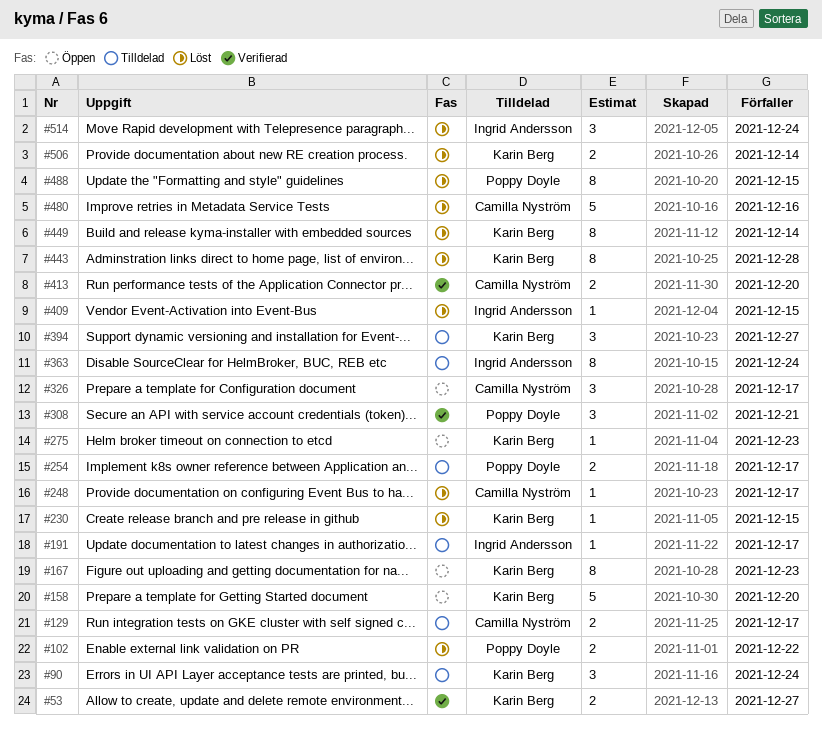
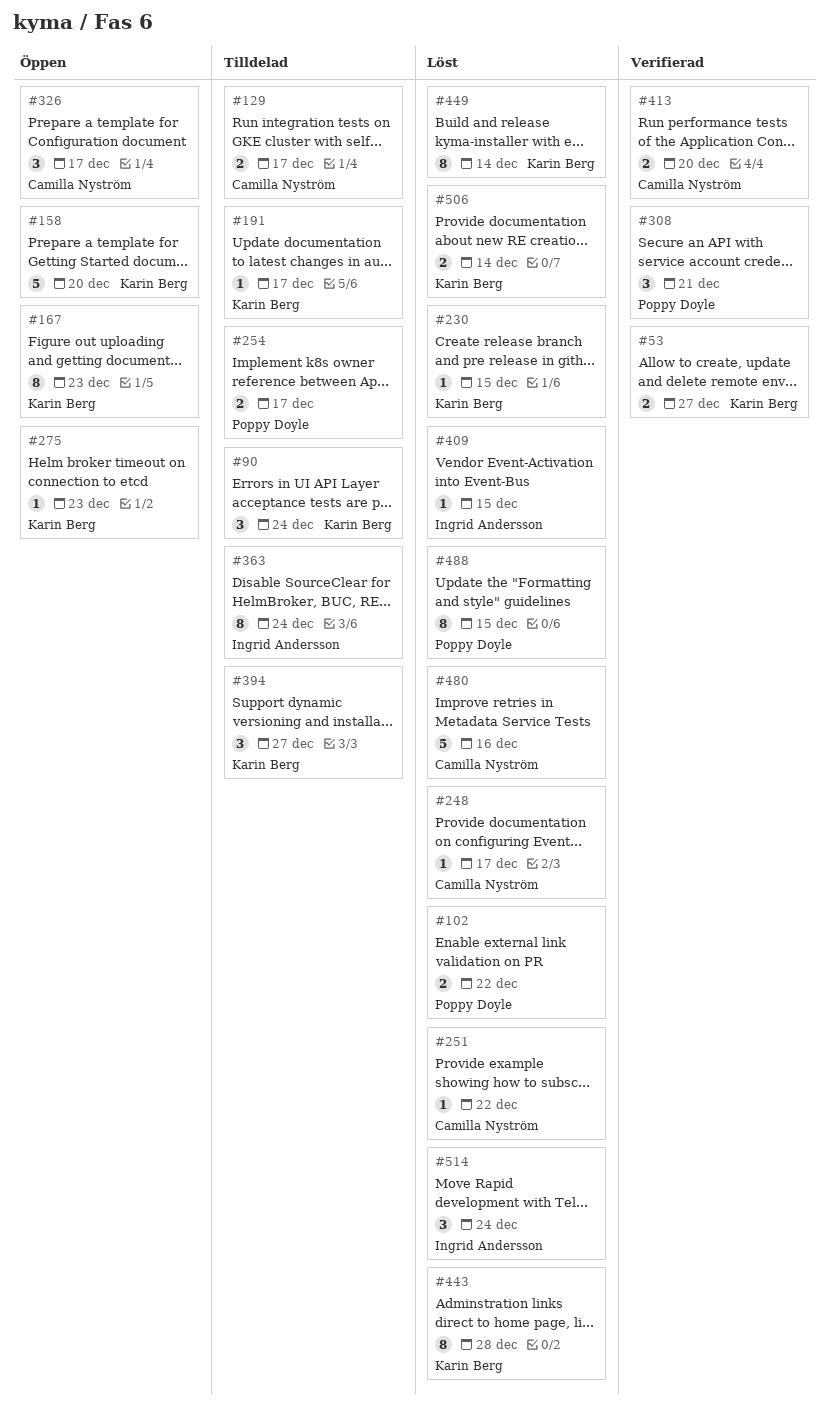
#191, owner: Ingrid Andersson -> Karin Berg
#251: none -> present

